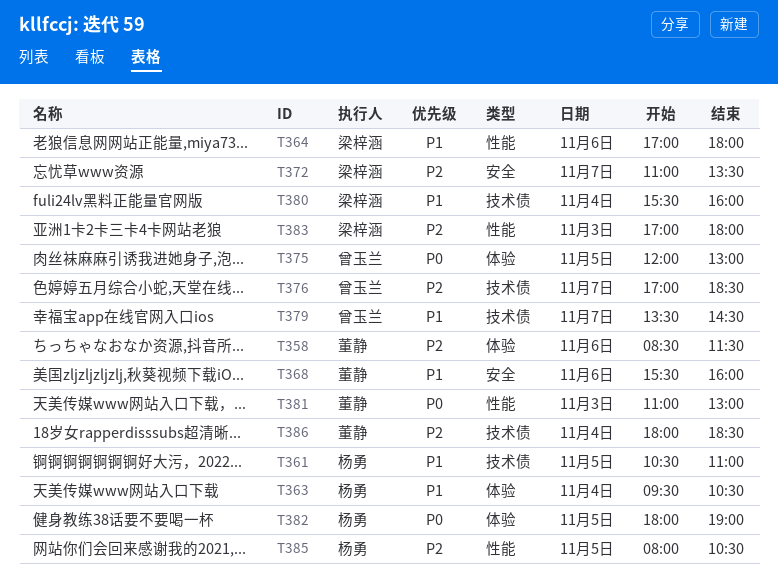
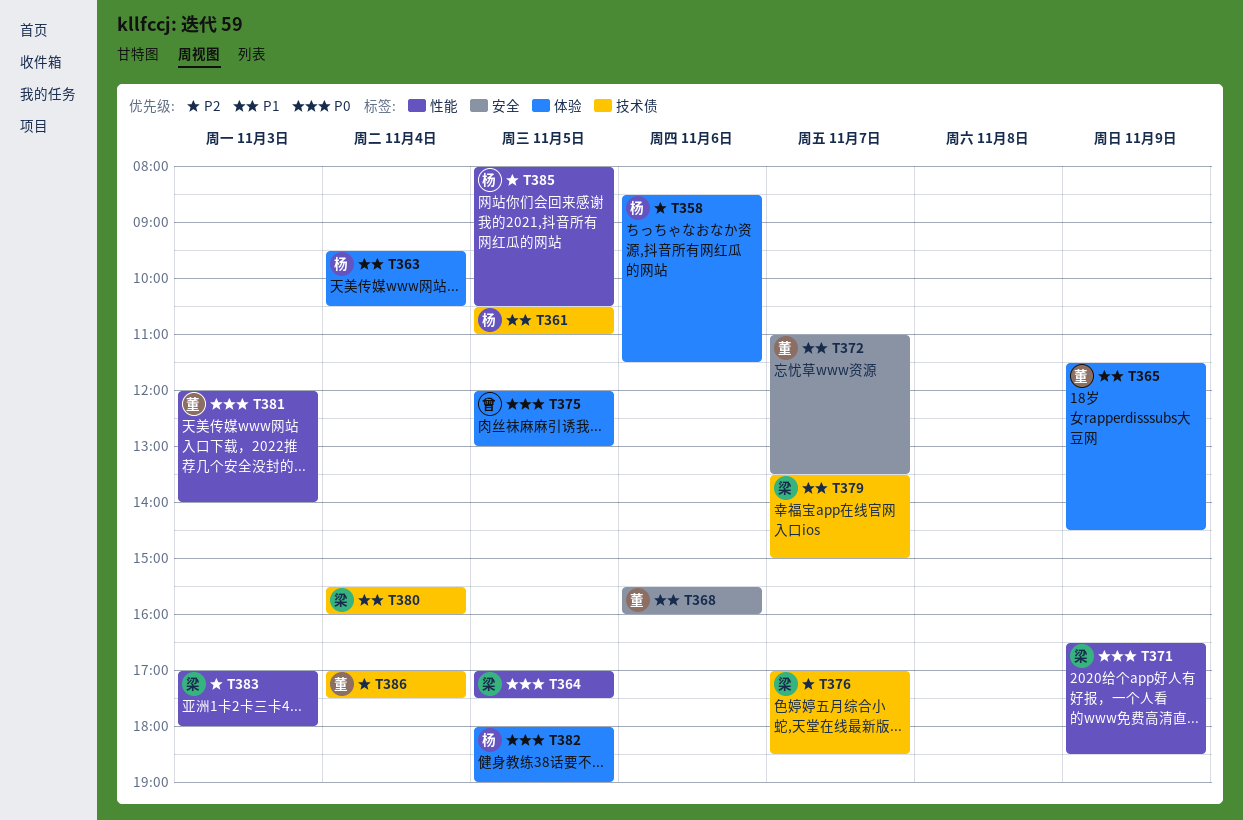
T358, owner: 董静 -> 杨勇
T364, priority: P1 -> P0
T364, day: Nov 6 -> Nov 5
T364, ends: 18:00 -> 17:30
T365: none -> present
T371: none -> present
T372, owner: 梁梓涵 -> 董静
T372, priority: P2 -> P1
T376, owner: 曾玉兰 -> 梁梓涵
T379, owner: 曾玉兰 -> 梁梓涵
T379, ends: 14:30 -> 15:00
T381, begins: 11:00 -> 12:00
T381, ends: 13:00 -> 14:00
T386, begins: 18:00 -> 17:00
T386, ends: 18:30 -> 17:30

